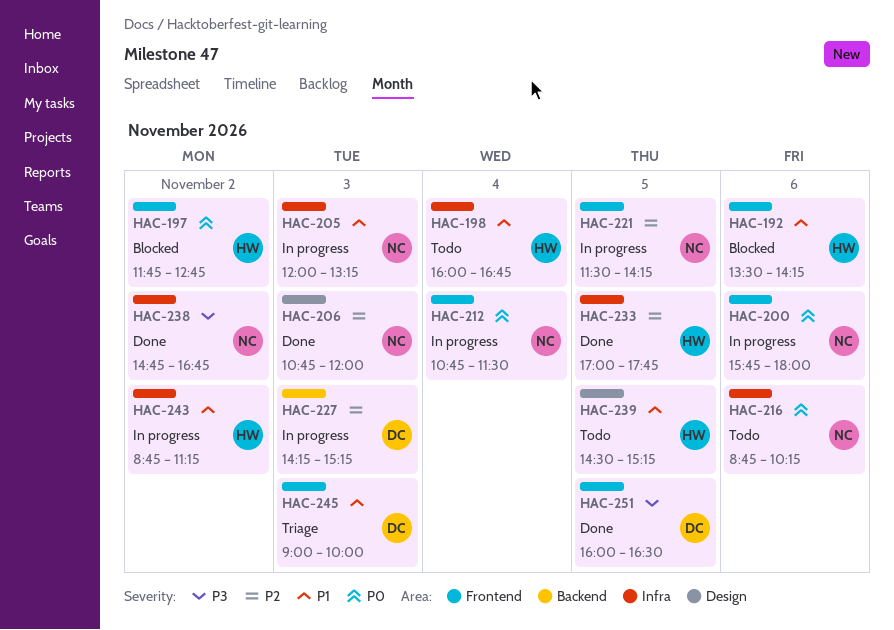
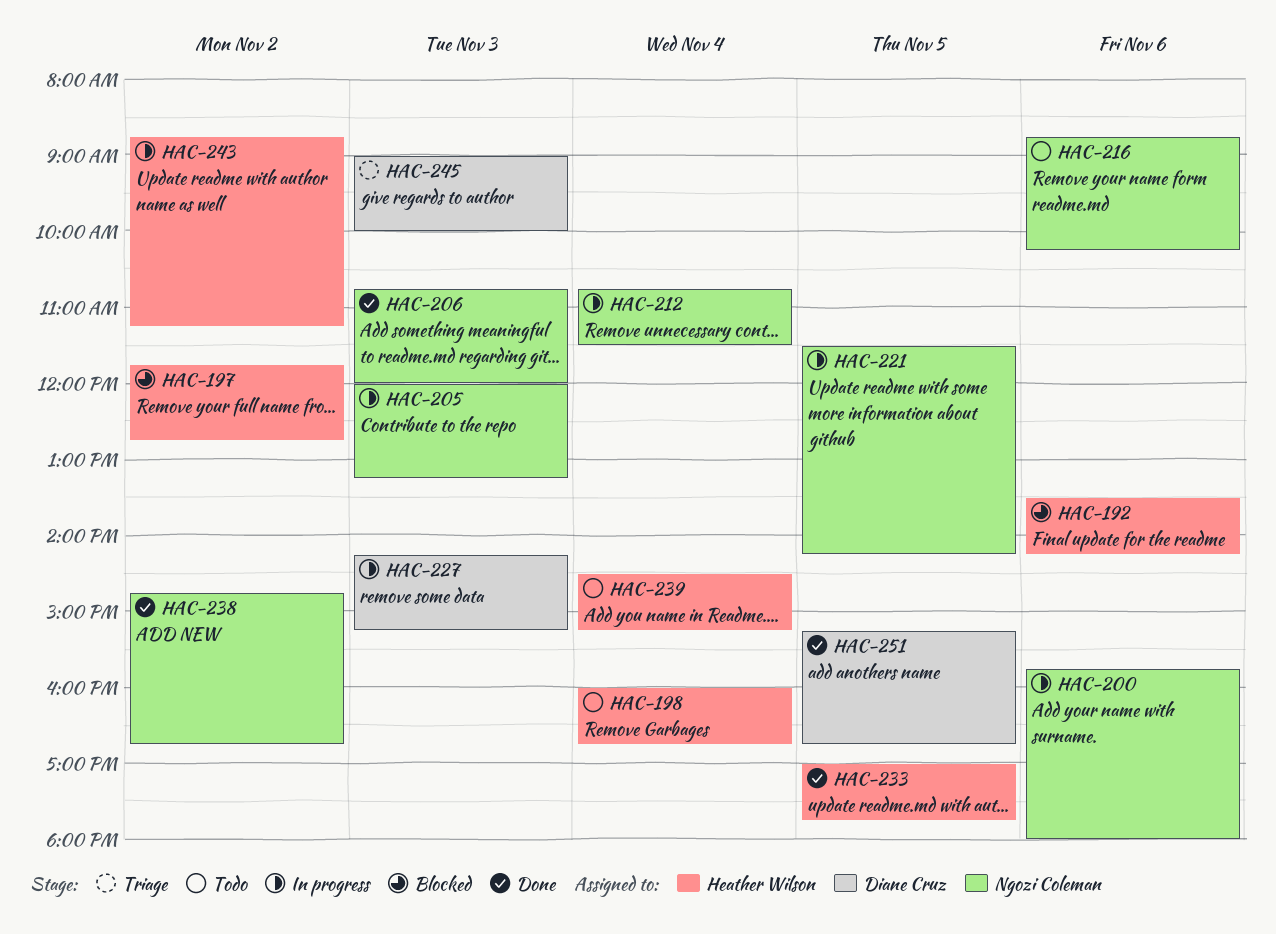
HAC-239, day: Nov 5 -> Nov 4
HAC-251, begins: 16:00 -> 15:15
HAC-251, ends: 16:30 -> 16:45

